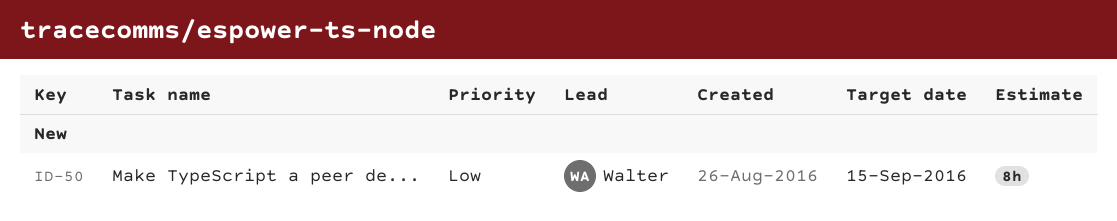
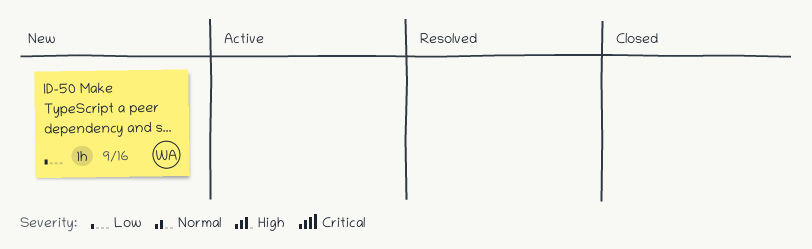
ID-50, estimate: 8h -> 1h
ID-50, due: Sep 15 -> Sep 16

